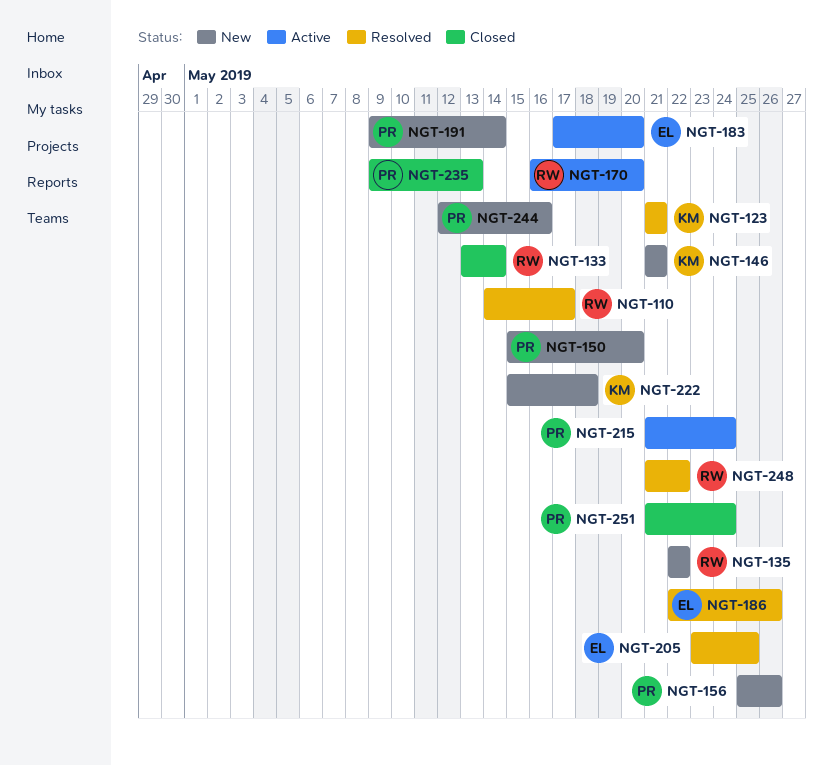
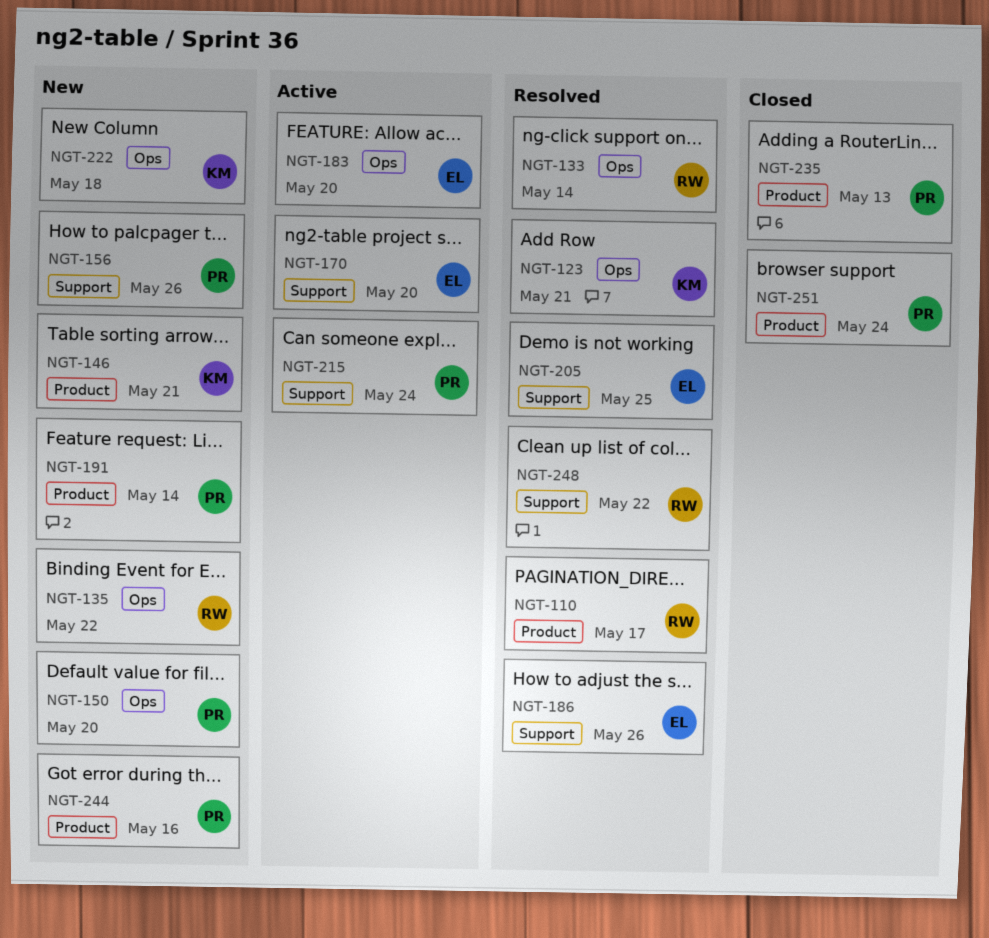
NGT-133, status: Closed -> Resolved
NGT-170, owner: RW -> EL

